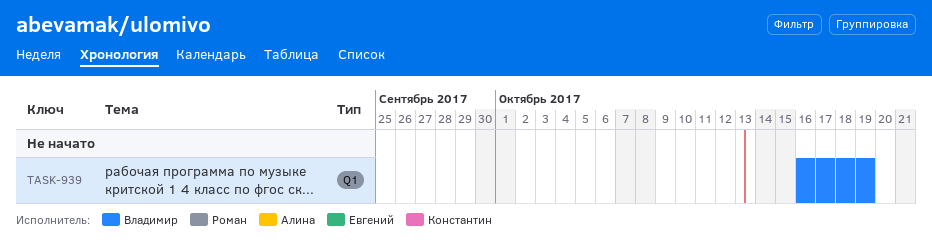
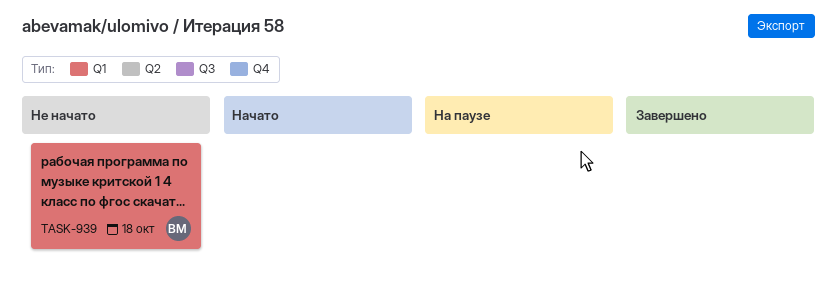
TASK-939, due: Oct 19 -> Oct 18

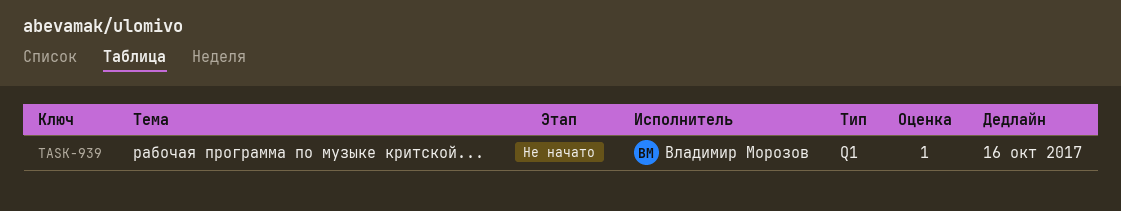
TASK-939, due: Oct 18 -> Oct 16

